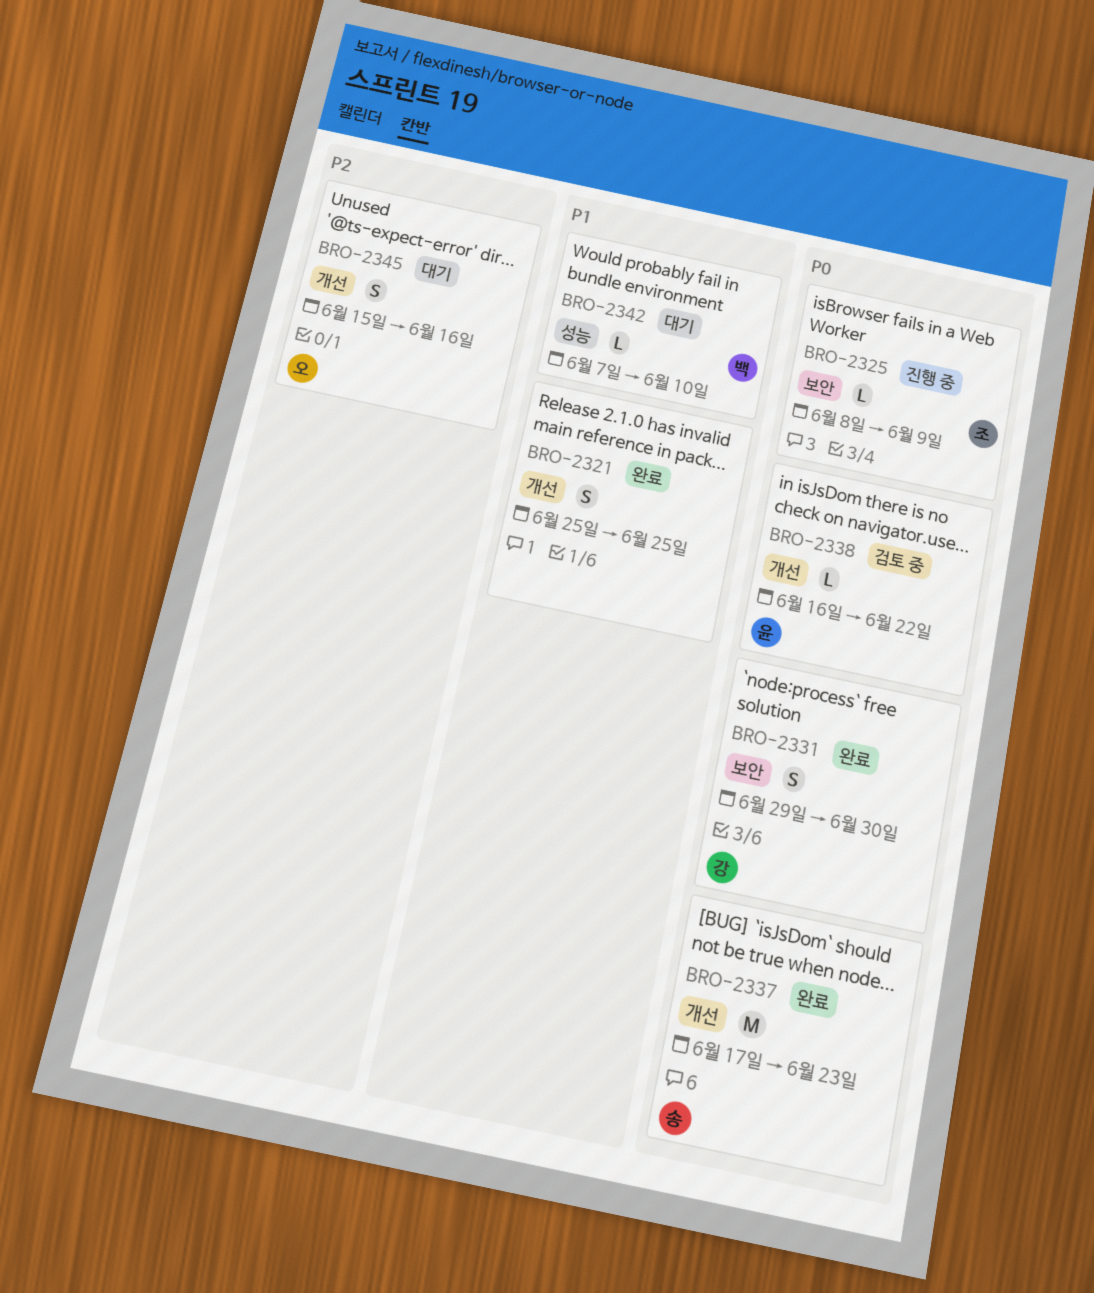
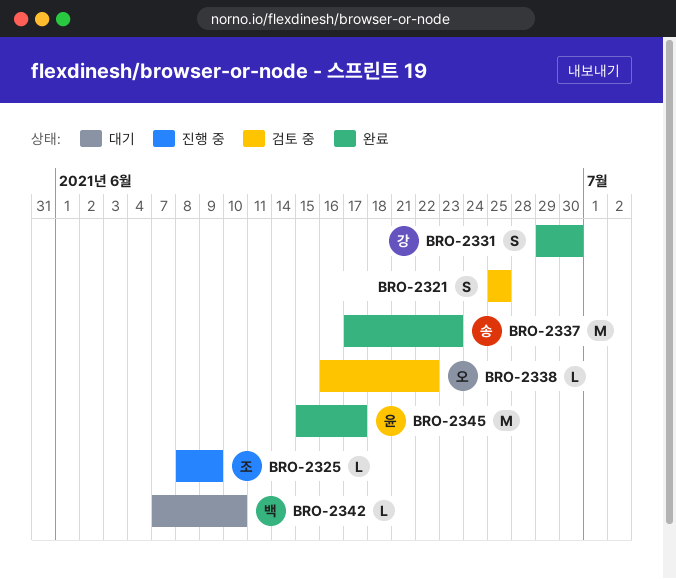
BRO-2321, status: 완료 -> 검토 중
BRO-2338, owner: 윤 -> 오
BRO-2345, status: 대기 -> 완료
BRO-2345, owner: 오 -> 윤
BRO-2345, estimate: S -> M
BRO-2345, due: Jun 16 -> Jun 17

